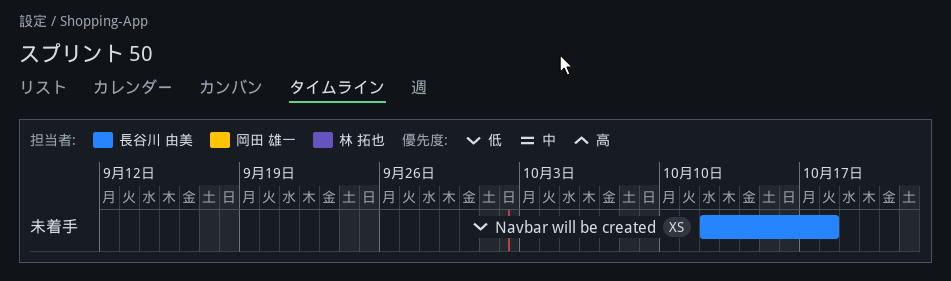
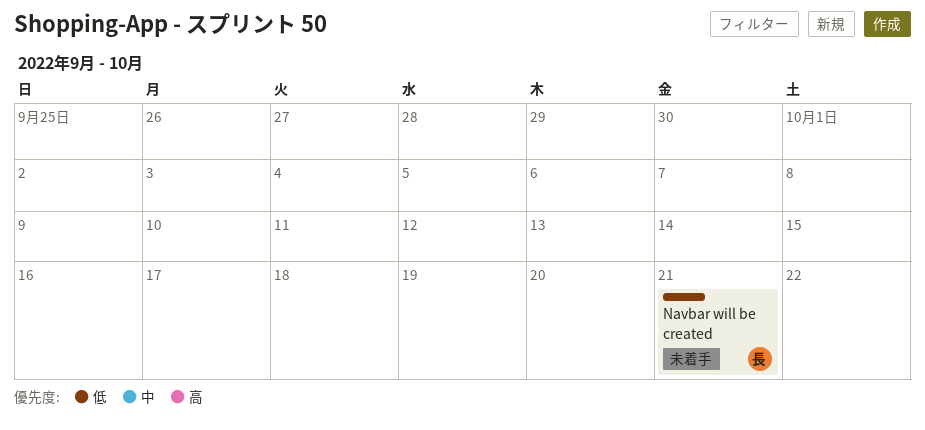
Navbar will be created, due: Oct 18 -> Oct 21

